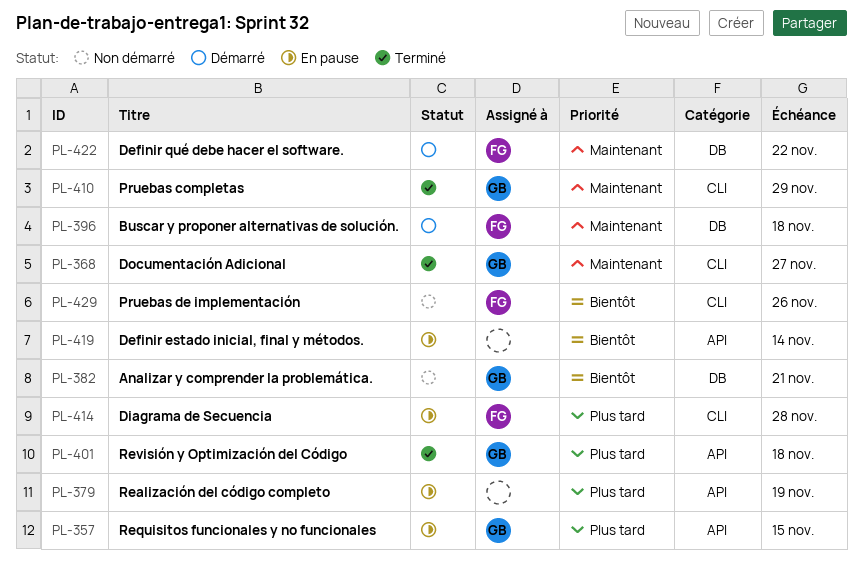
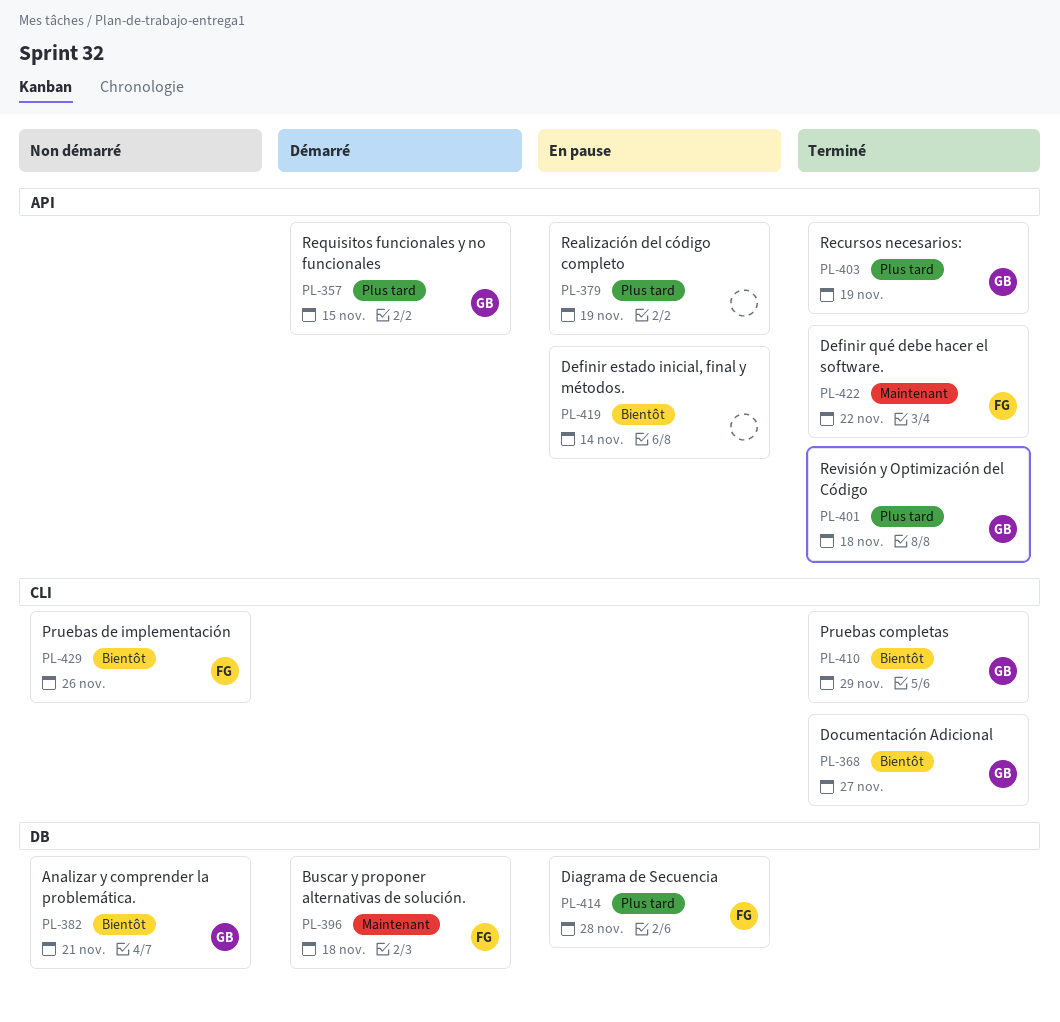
PL-357, status: En pause -> Démarré
PL-368, priority: Maintenant -> Bientôt
PL-403: none -> present
PL-410, priority: Maintenant -> Bientôt
PL-414, label: CLI -> DB
PL-422, status: Démarré -> Terminé
PL-422, label: DB -> API

